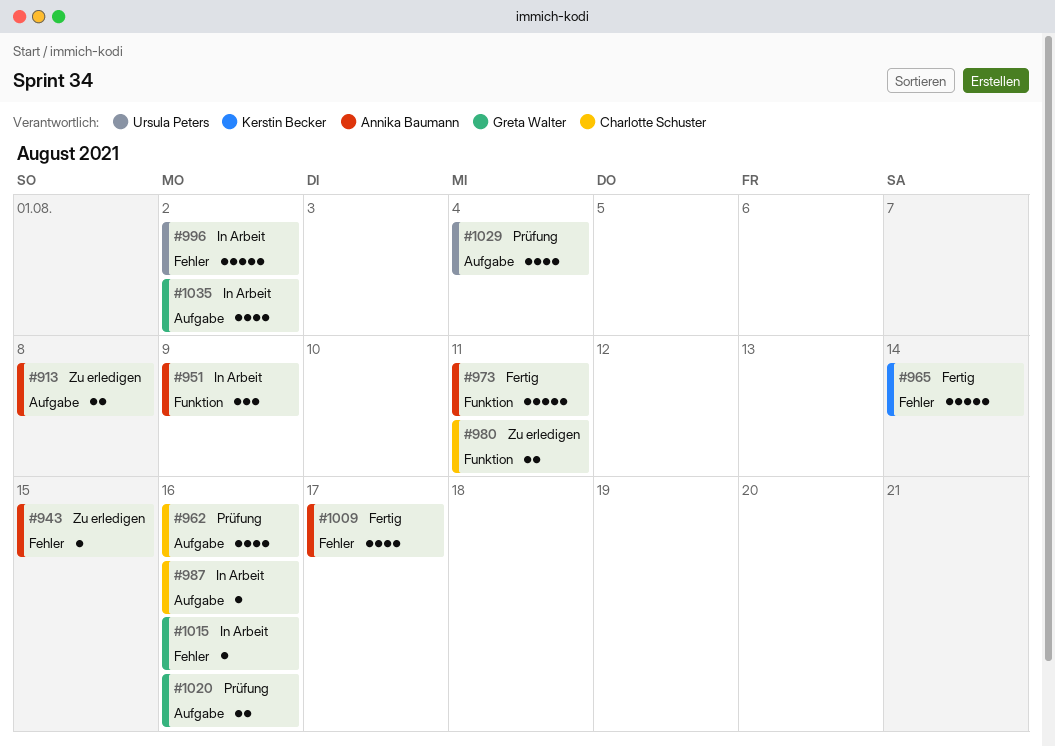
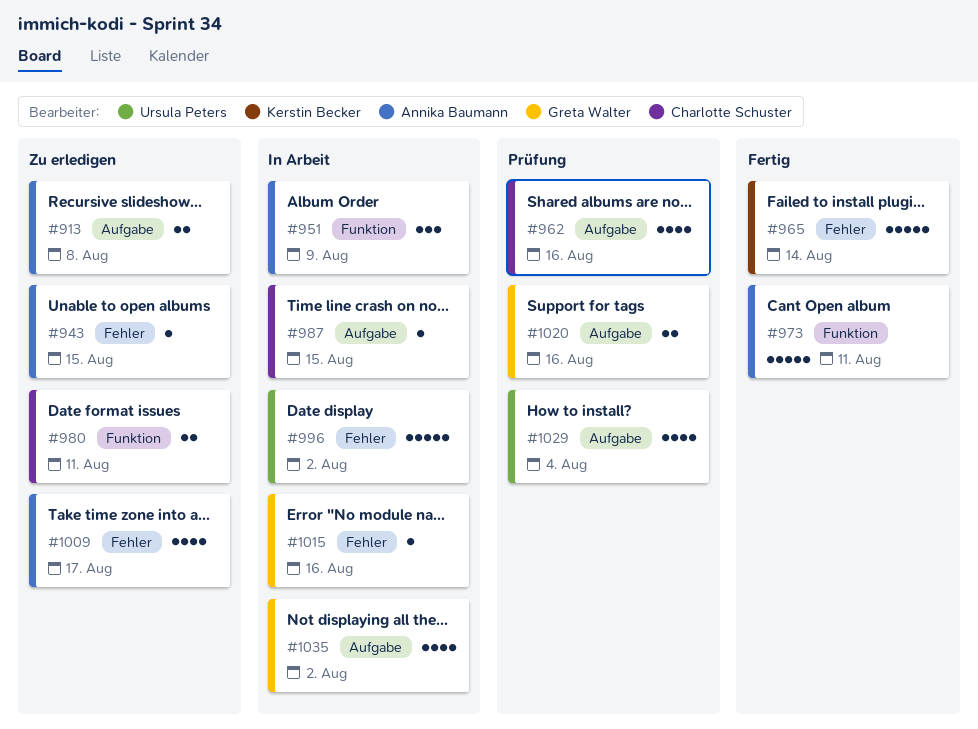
#987, due: Aug 16 -> Aug 15
#1009, status: Fertig -> Zu erledigen

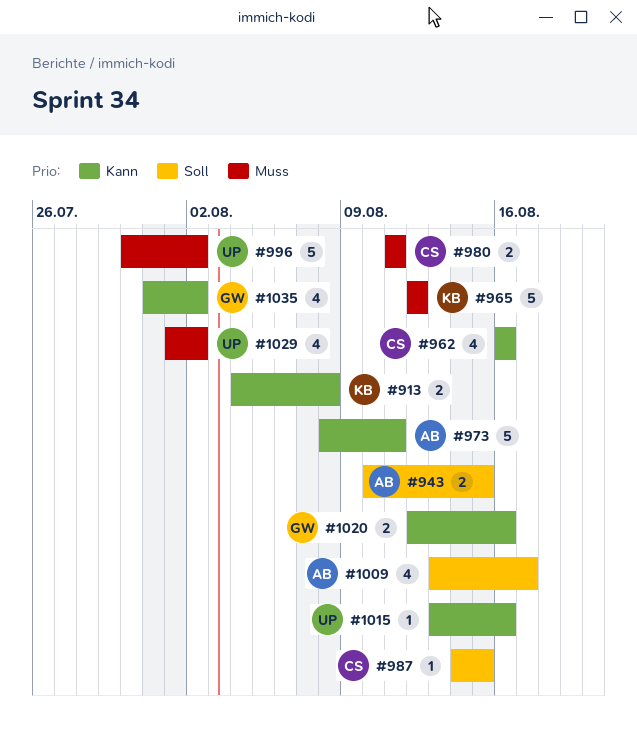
#913, owner: Annika Baumann -> Kerstin Becker
#943, estimate: 1 -> 2
#951: present -> none
#965, due: Aug 14 -> Aug 12
#1015, owner: Greta Walter -> Ursula Peters
#1029, due: Aug 4 -> Aug 2

